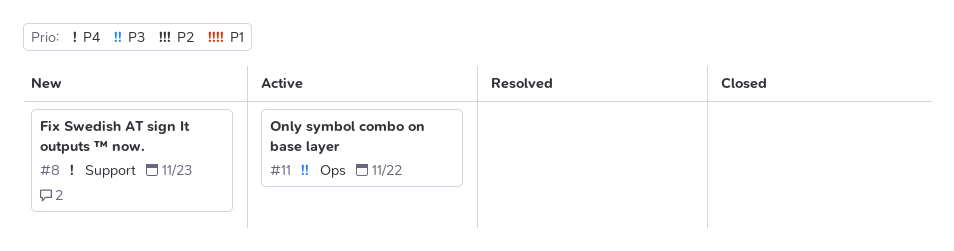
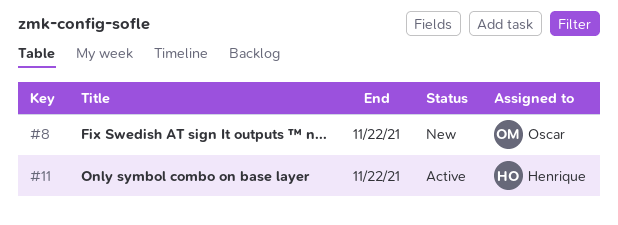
#8, due: Nov 23 -> Nov 22

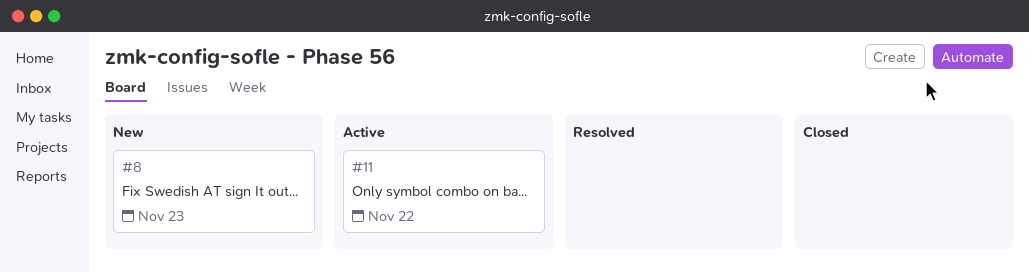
#8, due: Nov 22 -> Nov 23

